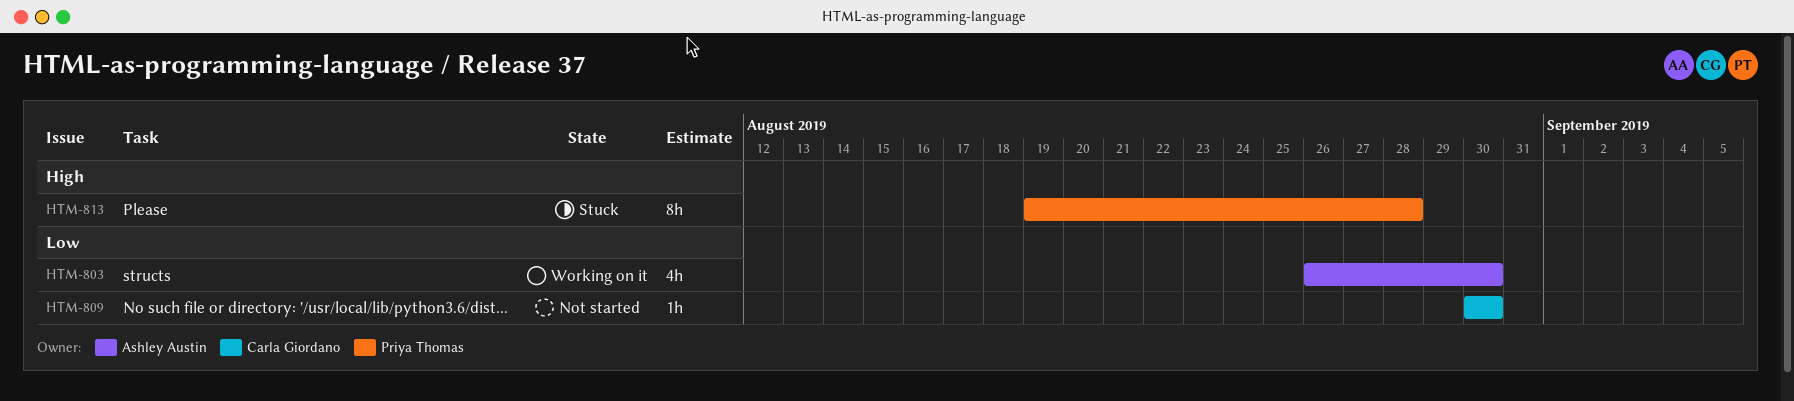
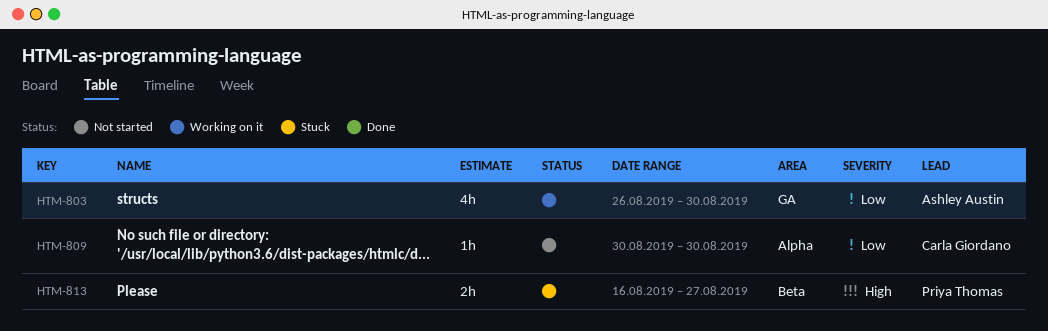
HTM-813, estimate: 8h -> 2h
HTM-813, start: Aug 19 -> Aug 16
HTM-813, due: Aug 28 -> Aug 27

